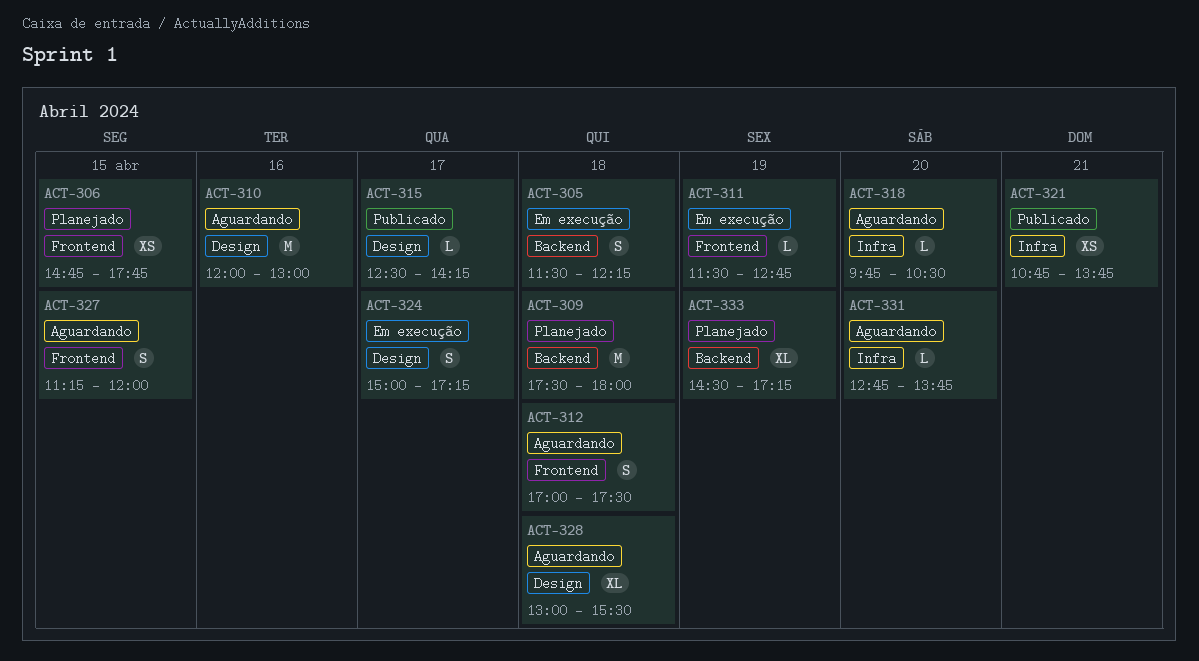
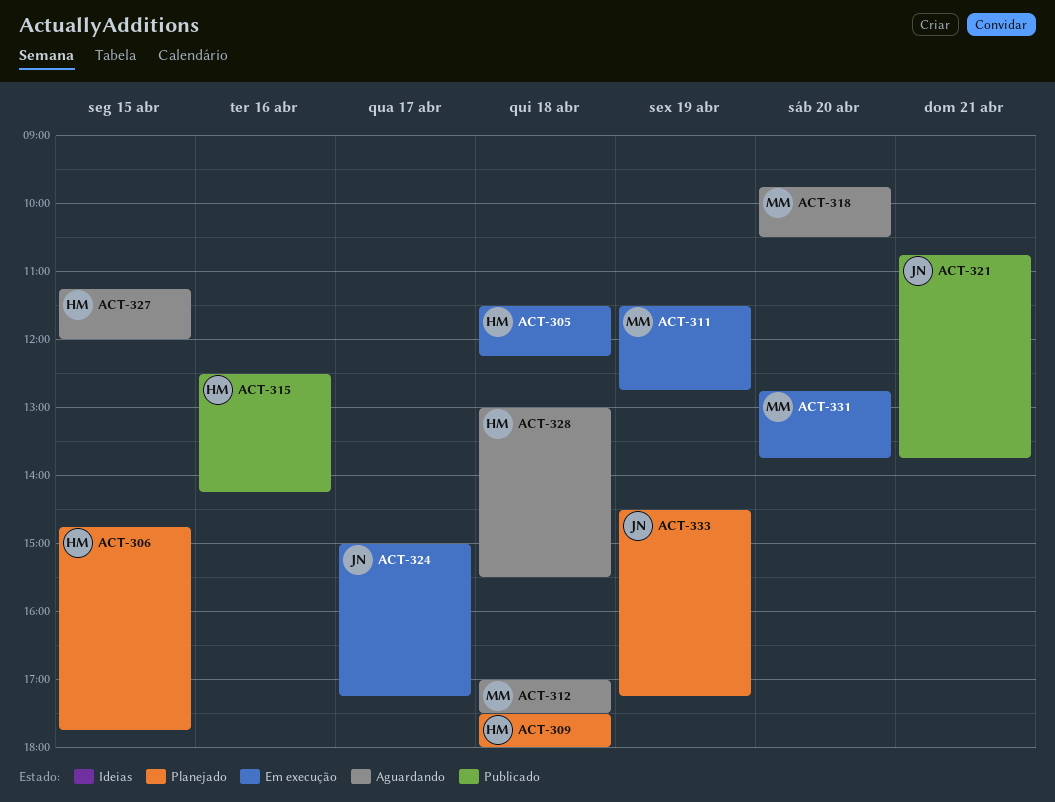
ACT-310: present -> none
ACT-315, day: Apr 17 -> Apr 16
ACT-331, status: Aguardando -> Em execução

